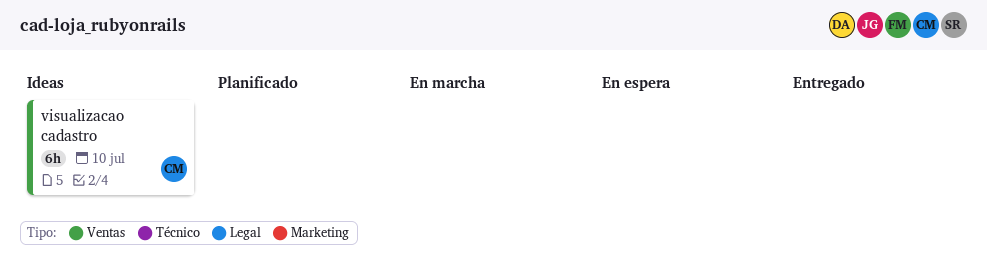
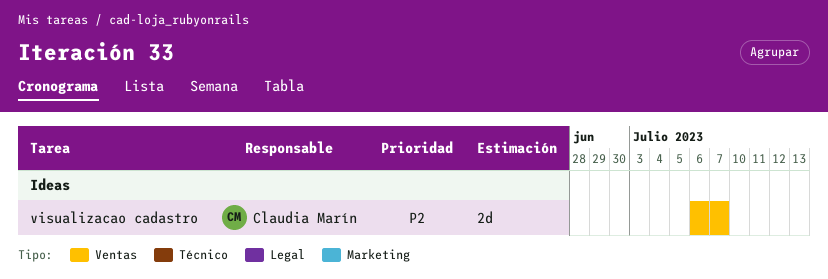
visualizacao cadastro, estimate: 6h -> 2d
visualizacao cadastro, due: Jul 10 -> Jul 7

